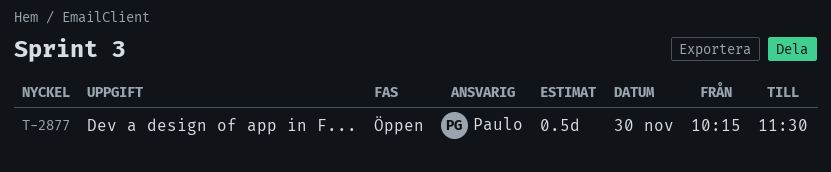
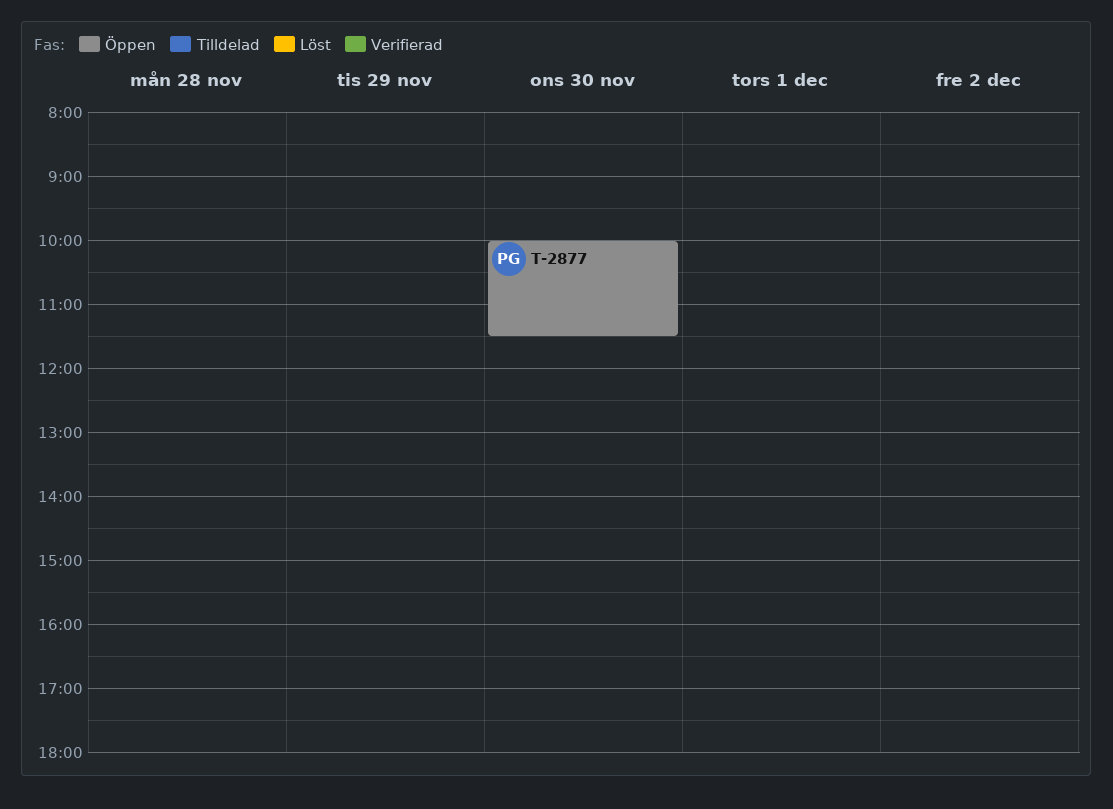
T-2877, begins: 10:15 -> 10:00

